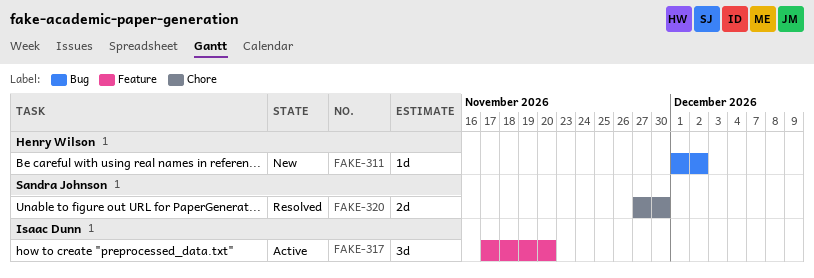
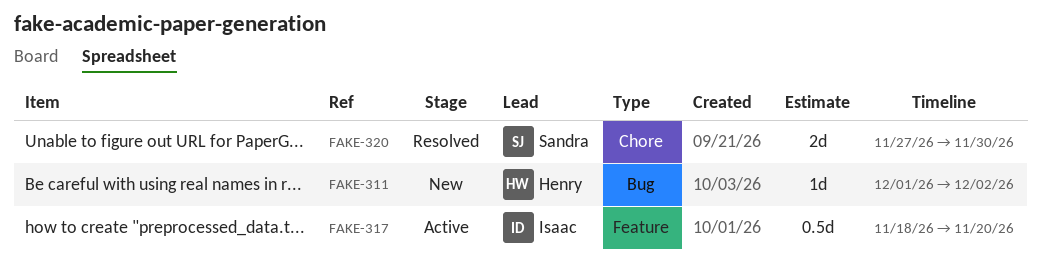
FAKE-317, estimate: 3d -> 0.5d
FAKE-317, start: Nov 17 -> Nov 18

